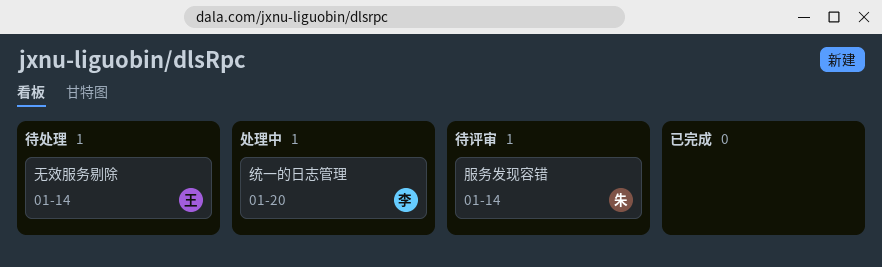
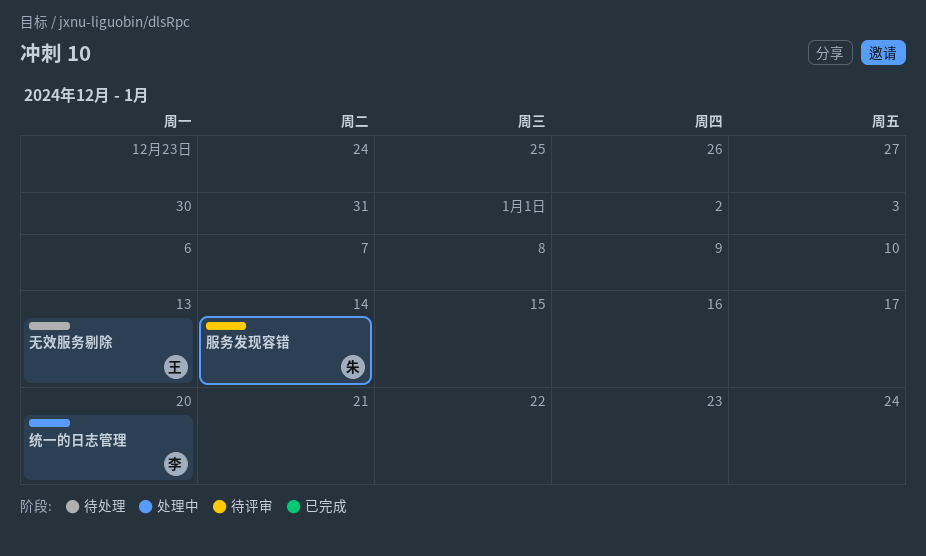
无效服务剔除, due: Jan 14 -> Jan 13

